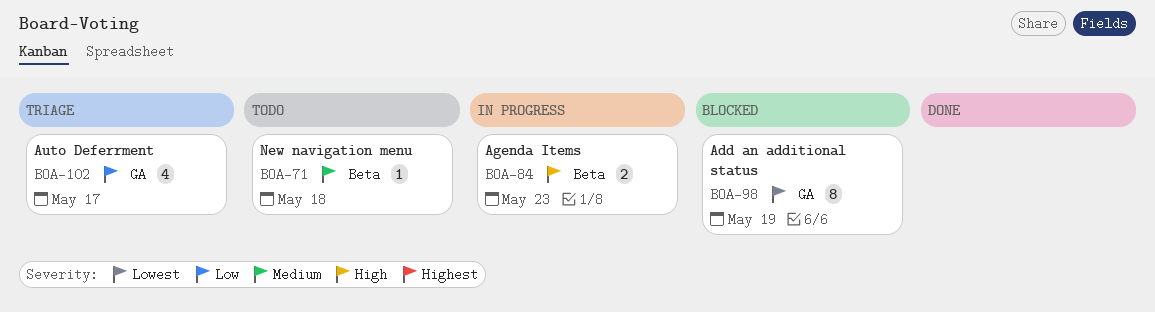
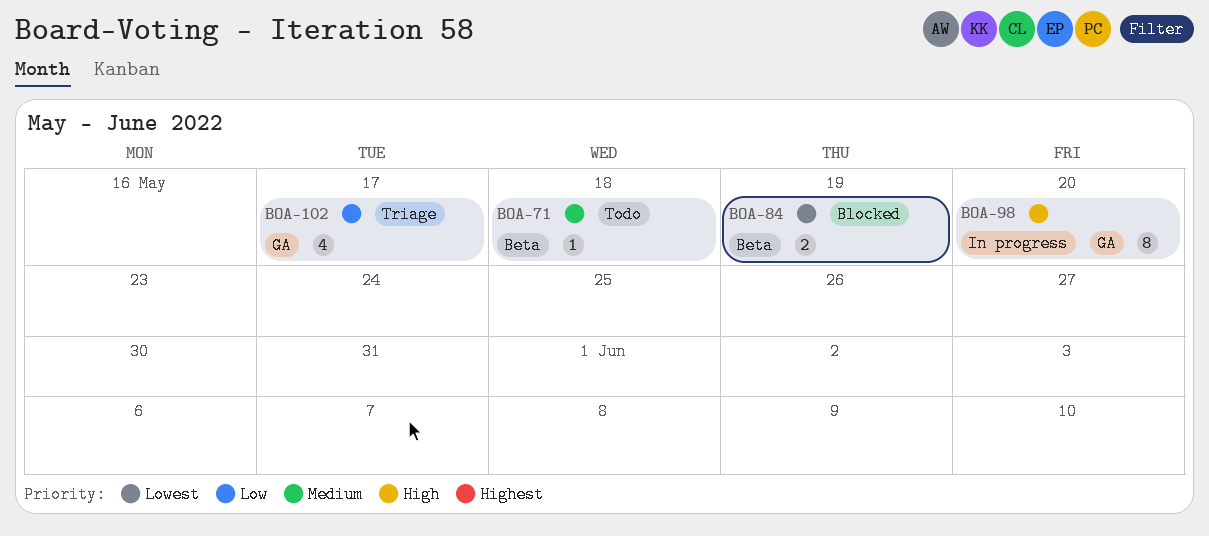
BOA-84, status: In progress -> Blocked
BOA-84, priority: High -> Lowest
BOA-84, due: May 23 -> May 19
BOA-98, status: Blocked -> In progress
BOA-98, priority: Lowest -> High
BOA-98, due: May 19 -> May 20

